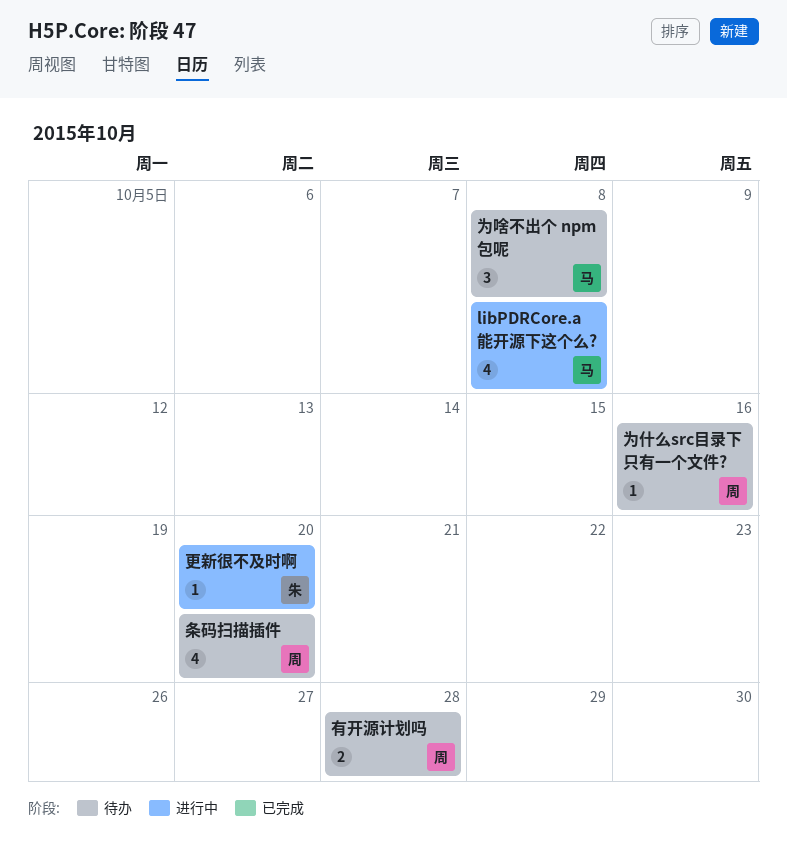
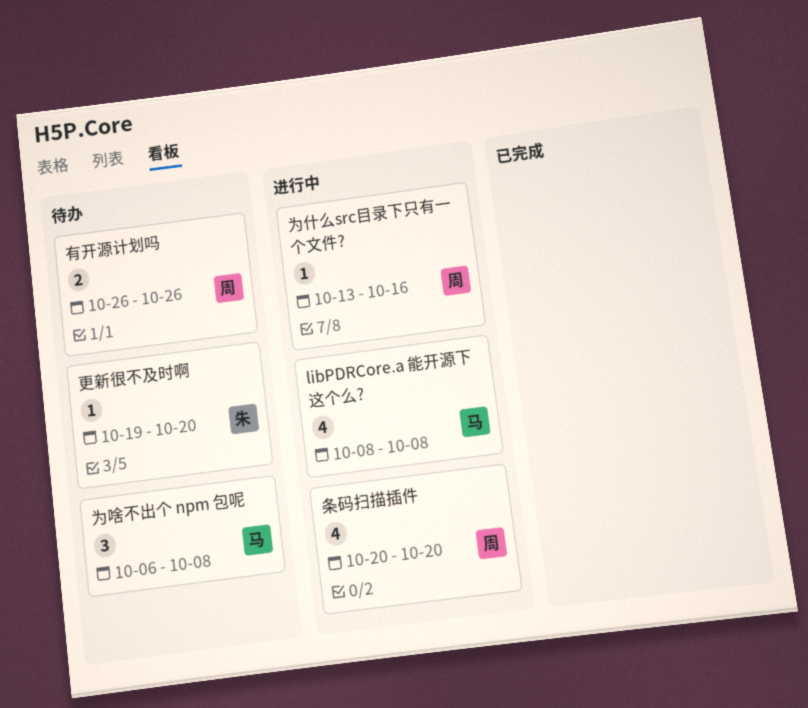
为什么src目录下只有一个文件?, status: 待办 -> 进行中
更新很不及时啊, status: 进行中 -> 待办
有开源计划吗, due: Oct 28 -> Oct 26
条码扫描插件, status: 待办 -> 进行中

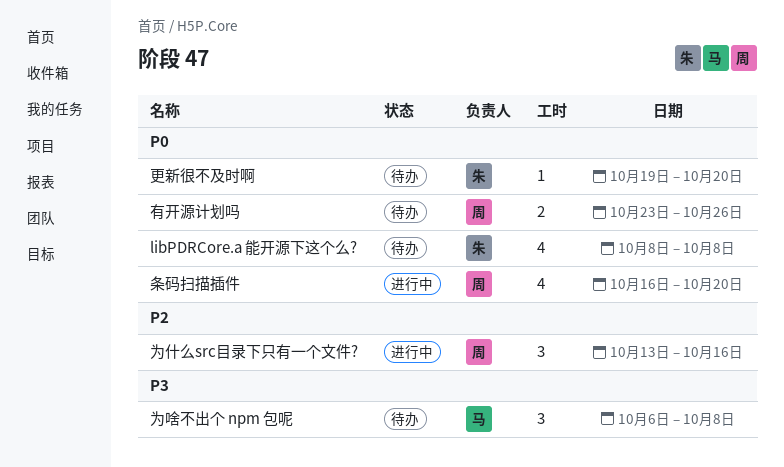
libPDRCore.a 能开源下这个么?, status: 进行中 -> 待办
libPDRCore.a 能开源下这个么?, owner: 马 -> 朱
为什么src目录下只有一个文件?, estimate: 1 -> 3
有开源计划吗, start: Oct 26 -> Oct 23
条码扫描插件, start: Oct 20 -> Oct 16

